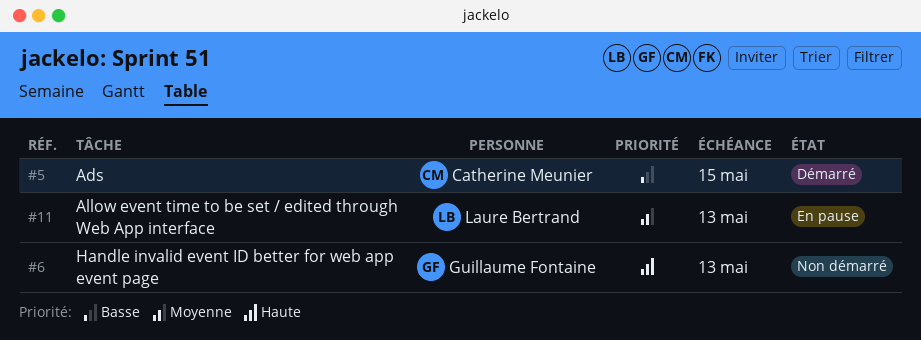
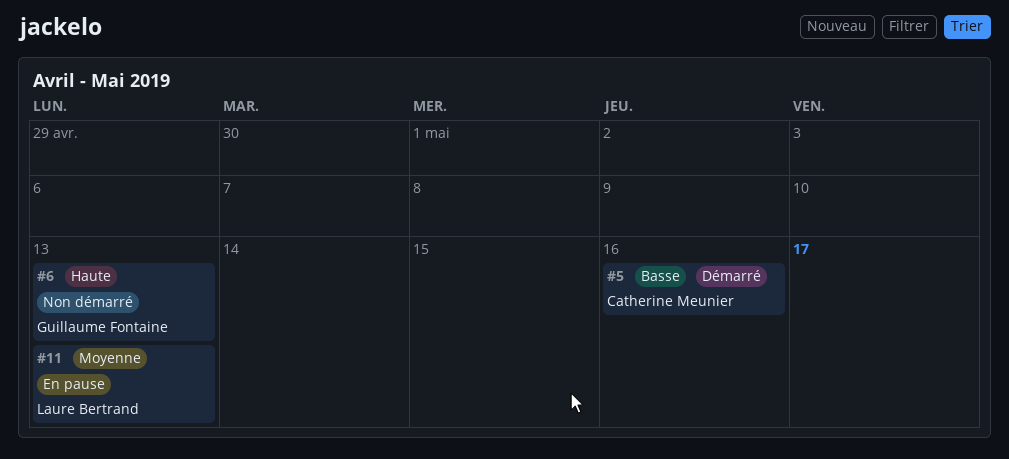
#5, due: May 15 -> May 16

